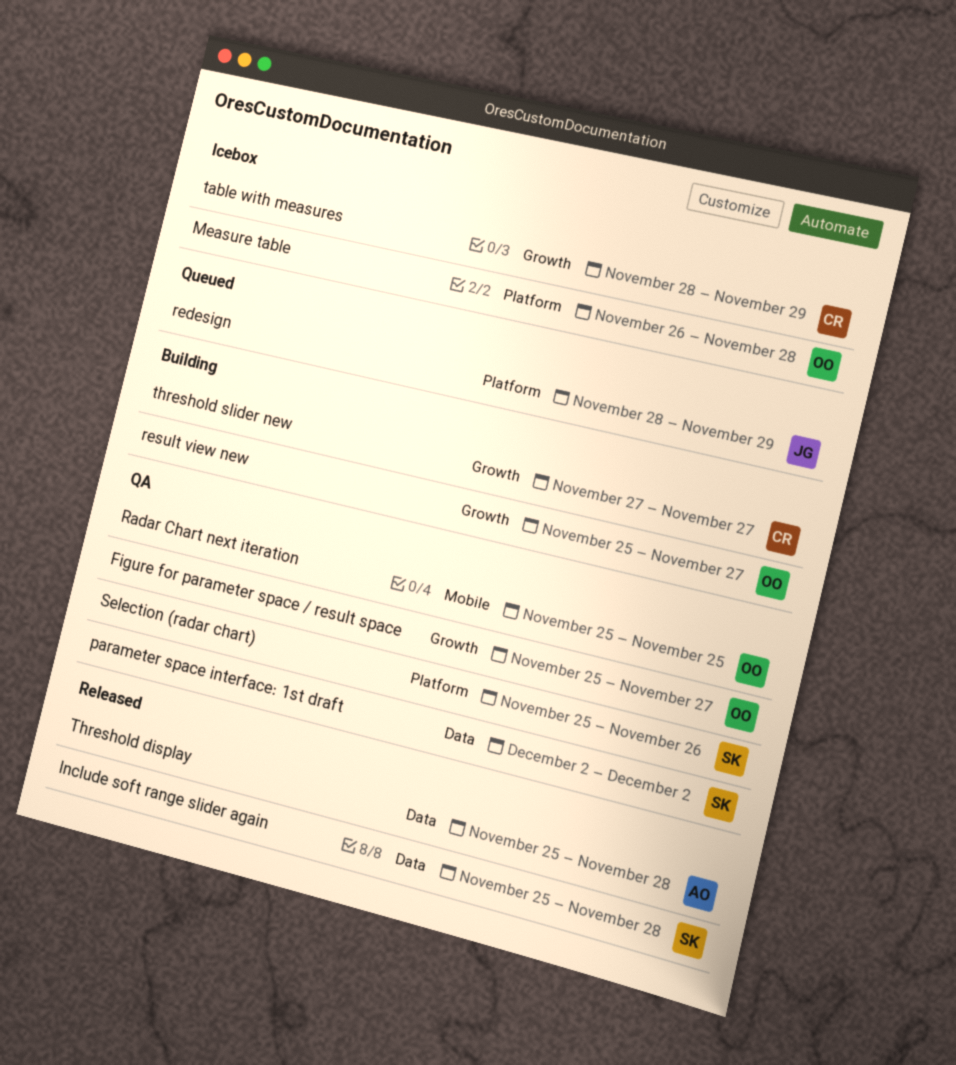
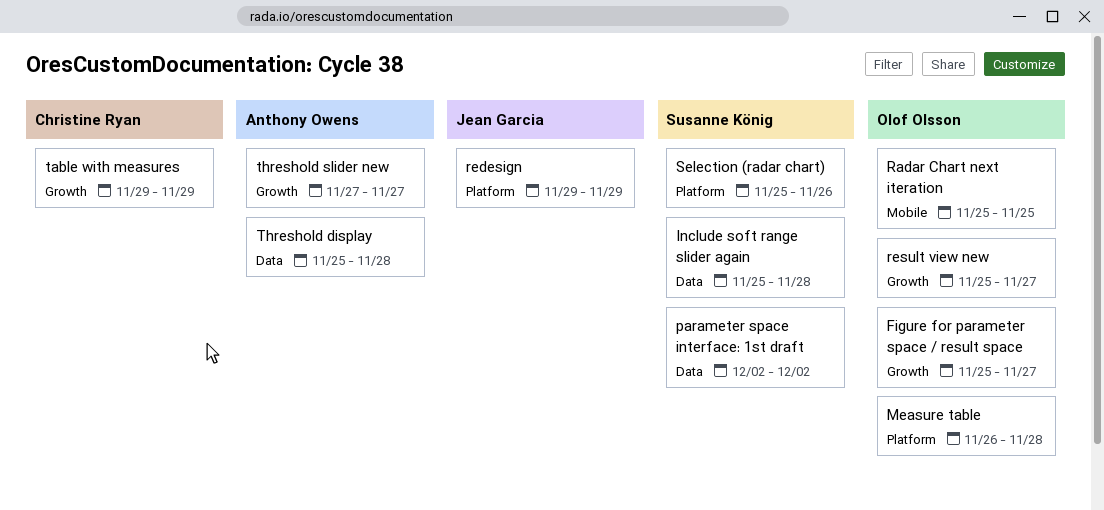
redesign, start: Nov 28 -> Nov 29
table with measures, start: Nov 28 -> Nov 29
threshold slider new, owner: Christine Ryan -> Anthony Owens

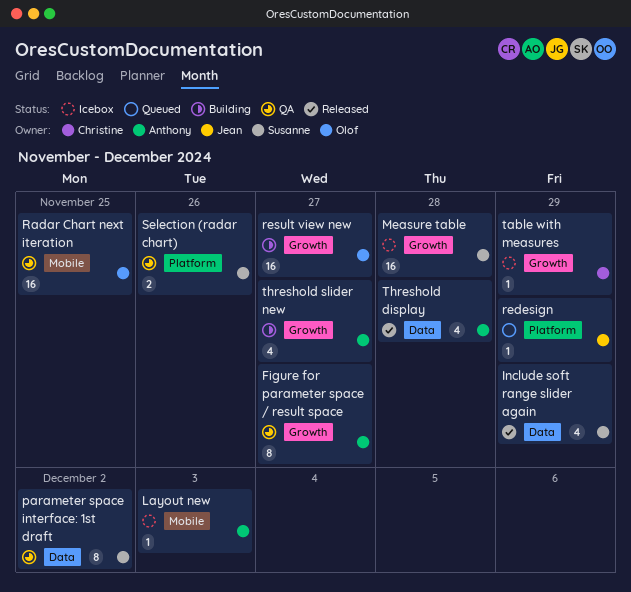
Figure for parameter space / result space, owner: Olof Olsson -> Anthony Owens
Include soft range slider again, due: Nov 28 -> Nov 29
Layout new: none -> present
Measure table, owner: Olof Olsson -> Susanne König
Measure table, label: Platform -> Growth

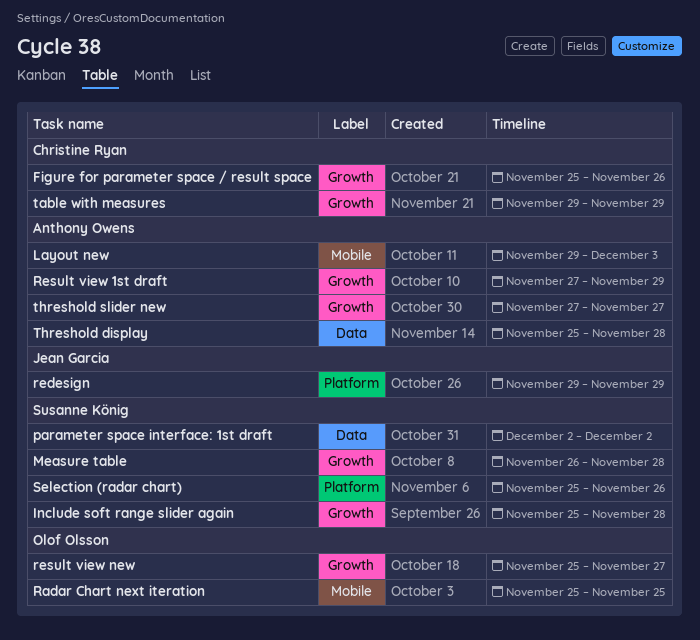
Figure for parameter space / result space, owner: Anthony Owens -> Christine Ryan
Figure for parameter space / result space, due: Nov 27 -> Nov 26
Include soft range slider again, label: Data -> Growth
Include soft range slider again, due: Nov 29 -> Nov 28
Result view 1st draft: none -> present

